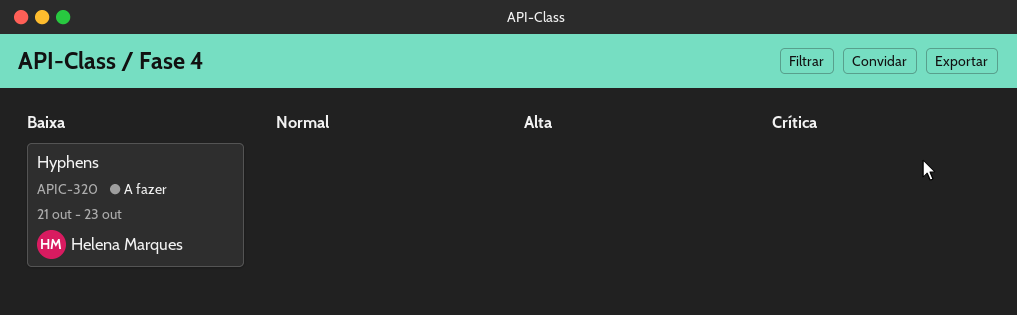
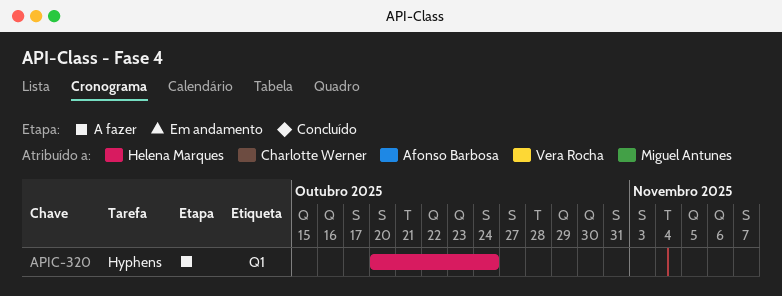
APIC-320, start: Oct 21 -> Oct 20
APIC-320, due: Oct 23 -> Oct 24

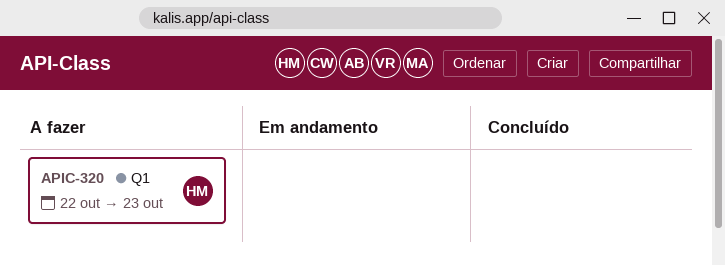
APIC-320, start: Oct 20 -> Oct 22
APIC-320, due: Oct 24 -> Oct 23

